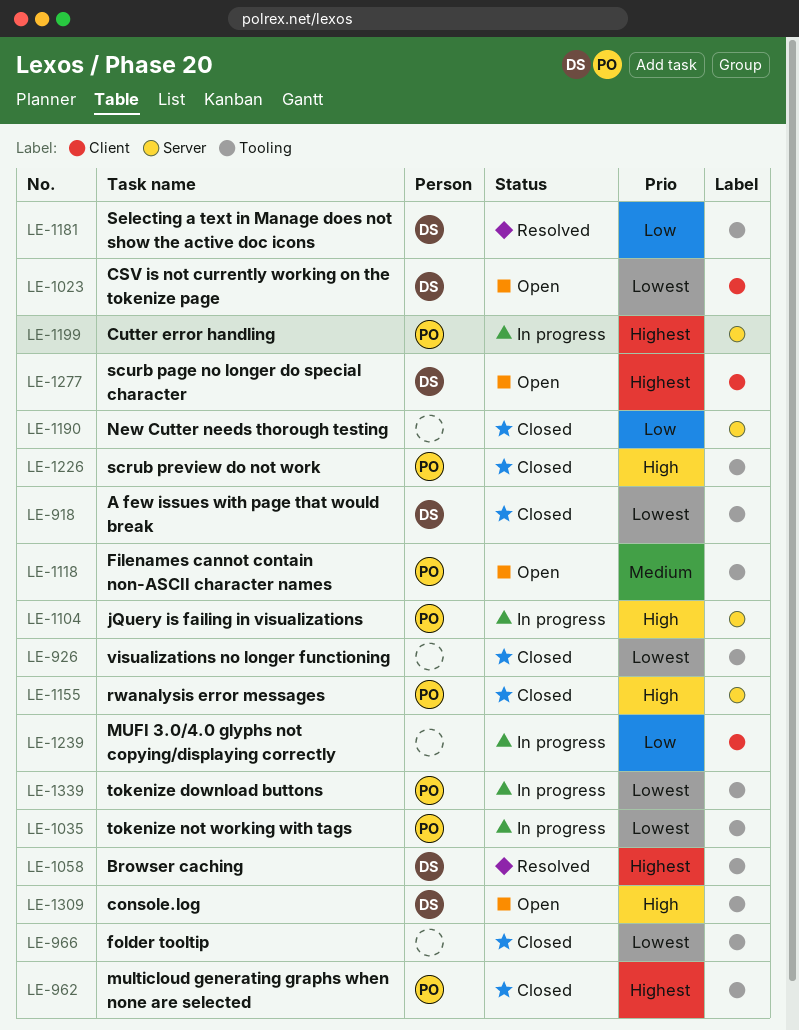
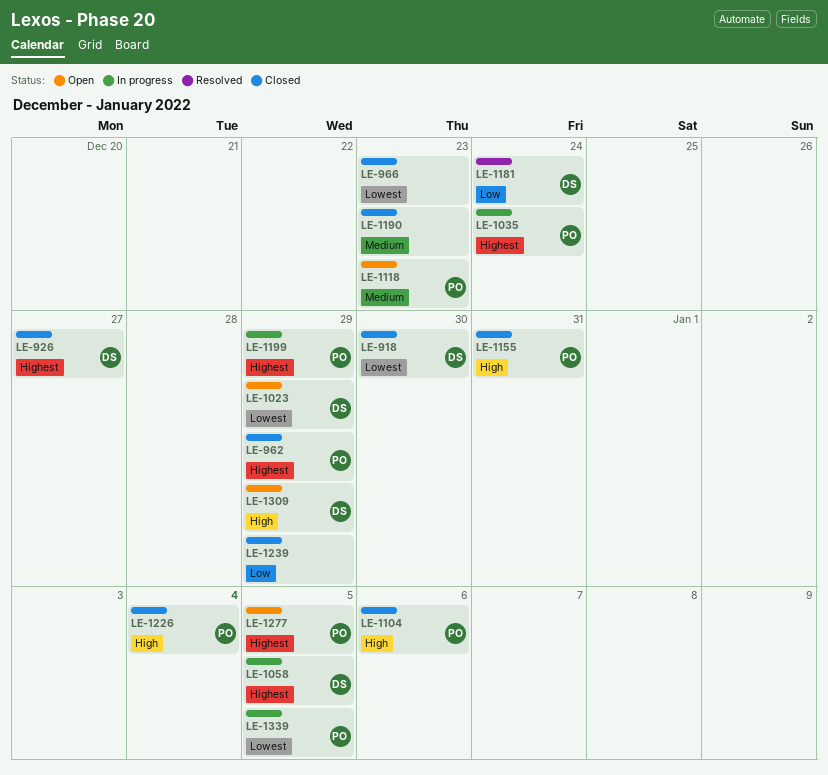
LE-926, owner: none -> DS
LE-926, priority: Lowest -> Highest
LE-1035, priority: Lowest -> Highest
LE-1058, status: Resolved -> In progress
LE-1104, status: In progress -> Closed
LE-1190, priority: Low -> Medium
LE-1239, status: In progress -> Closed
LE-1277, owner: DS -> PO

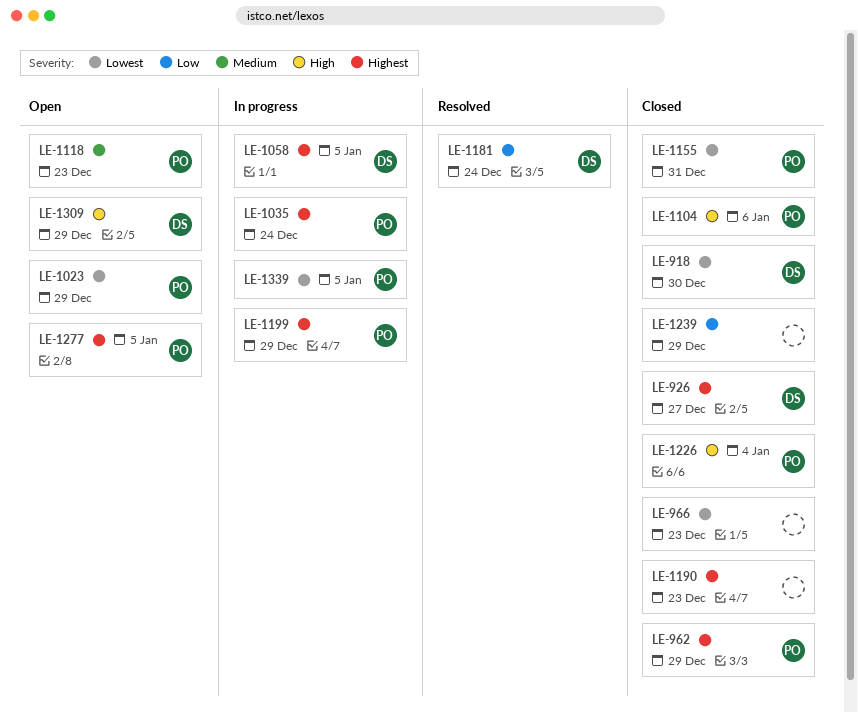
LE-1023, owner: DS -> PO
LE-1155, priority: High -> Lowest
LE-1190, priority: Medium -> Highest

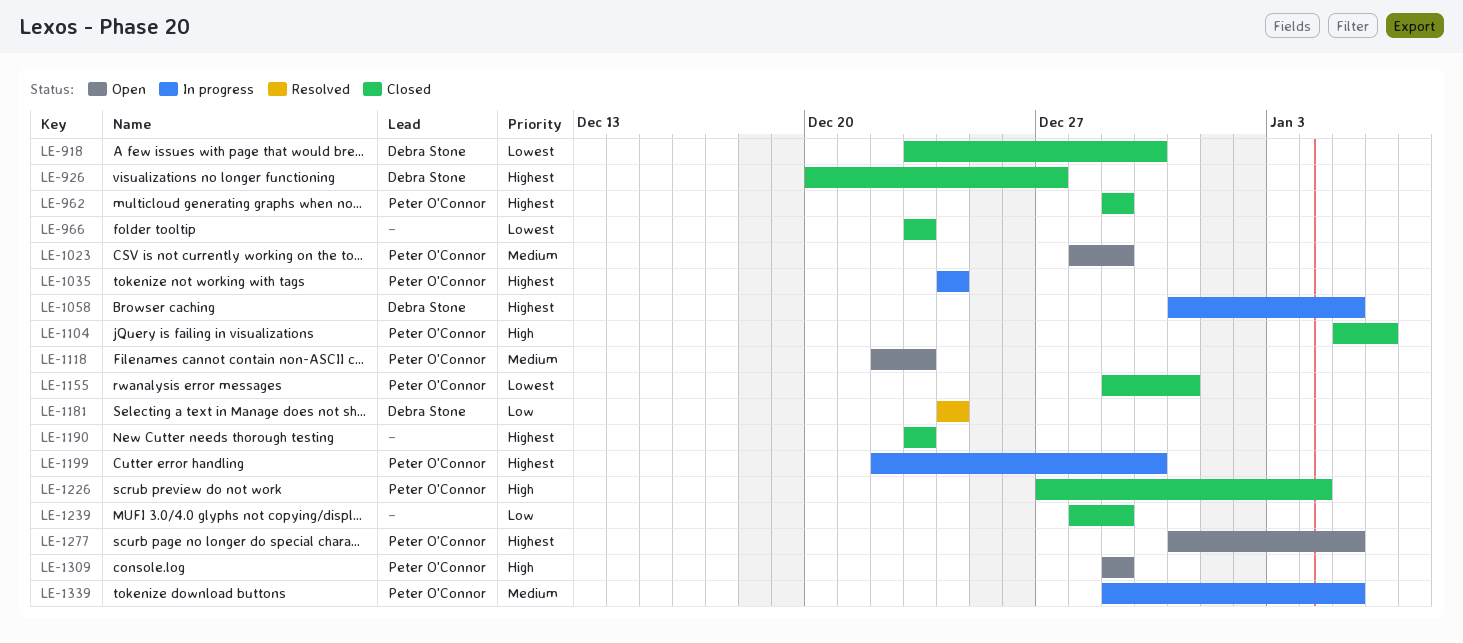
LE-1023, priority: Lowest -> Medium
LE-1199, due: Dec 29 -> Dec 30
LE-1309, owner: Debra Stone -> Peter O'Connor
LE-1339, priority: Lowest -> Medium

